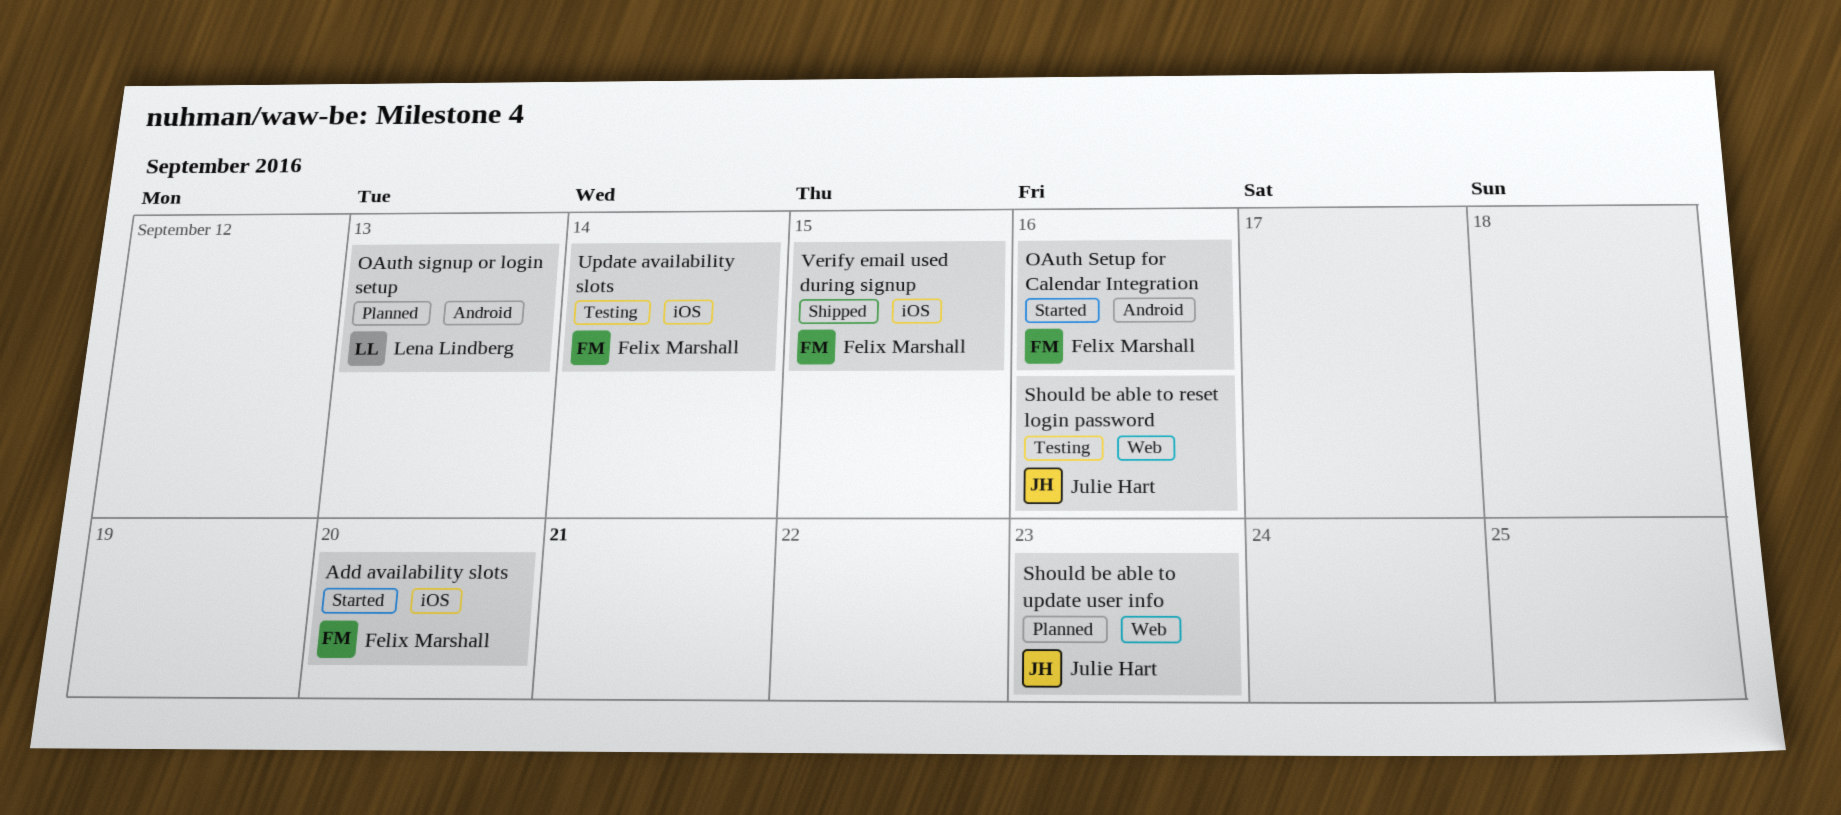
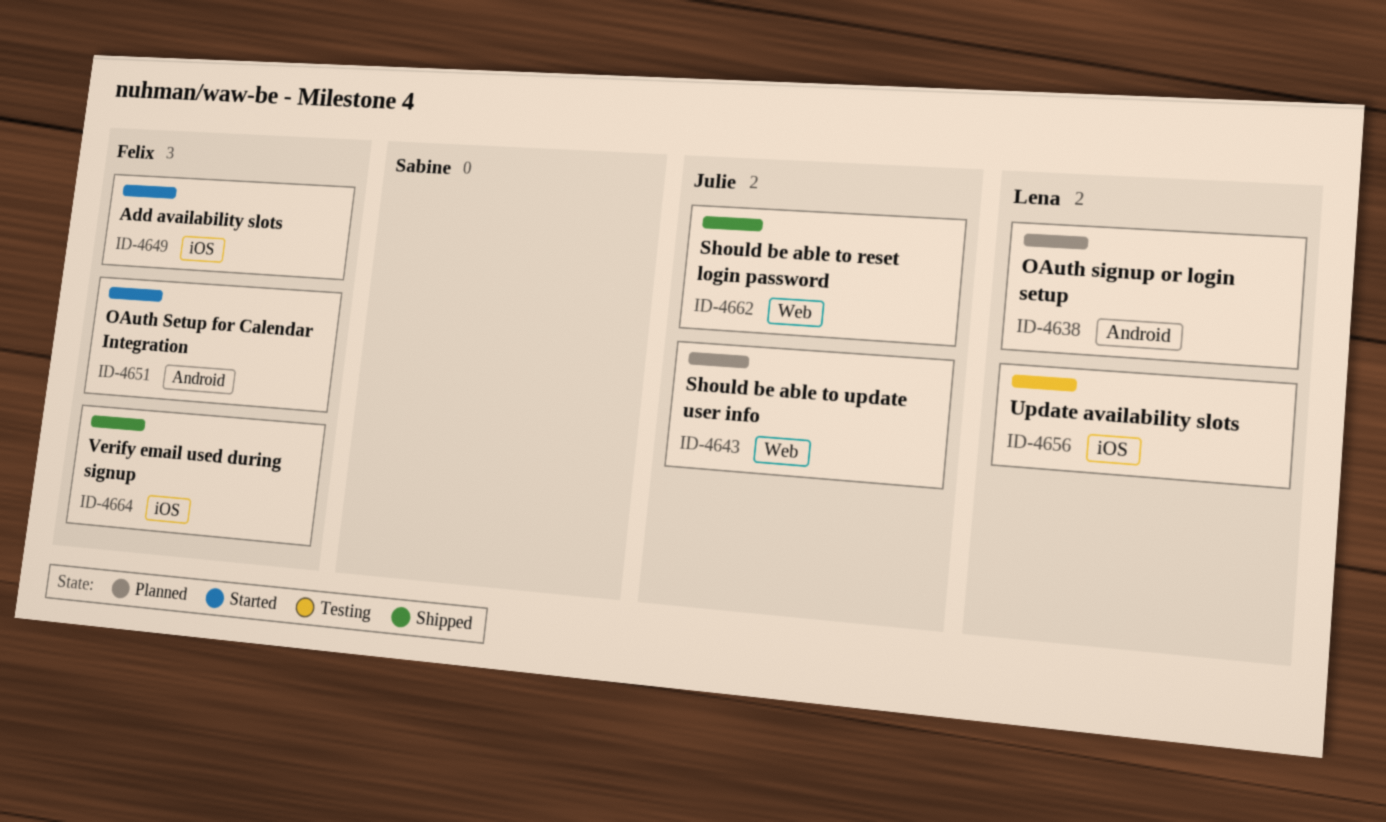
Should be able to reset login password, status: Testing -> Shipped
Update availability slots, owner: Felix Marshall -> Lena Lindberg

